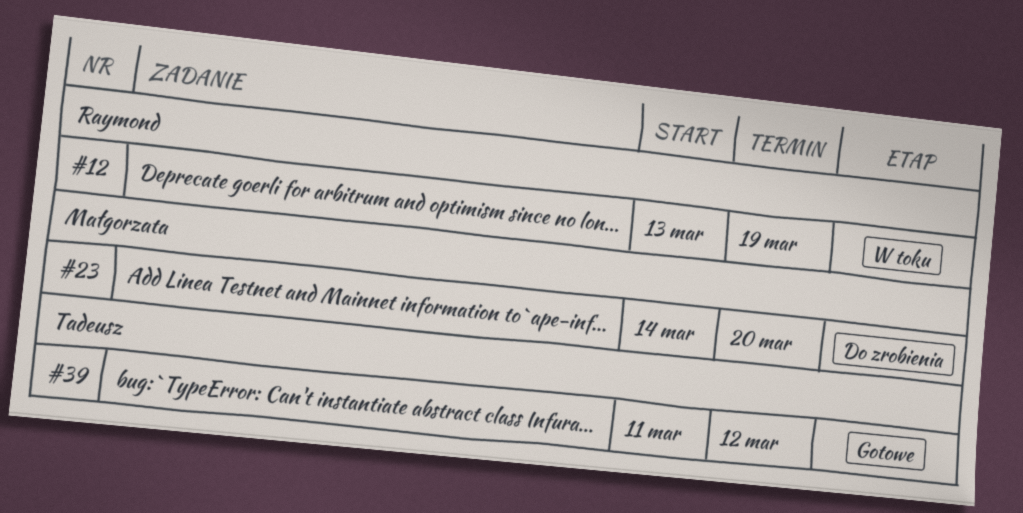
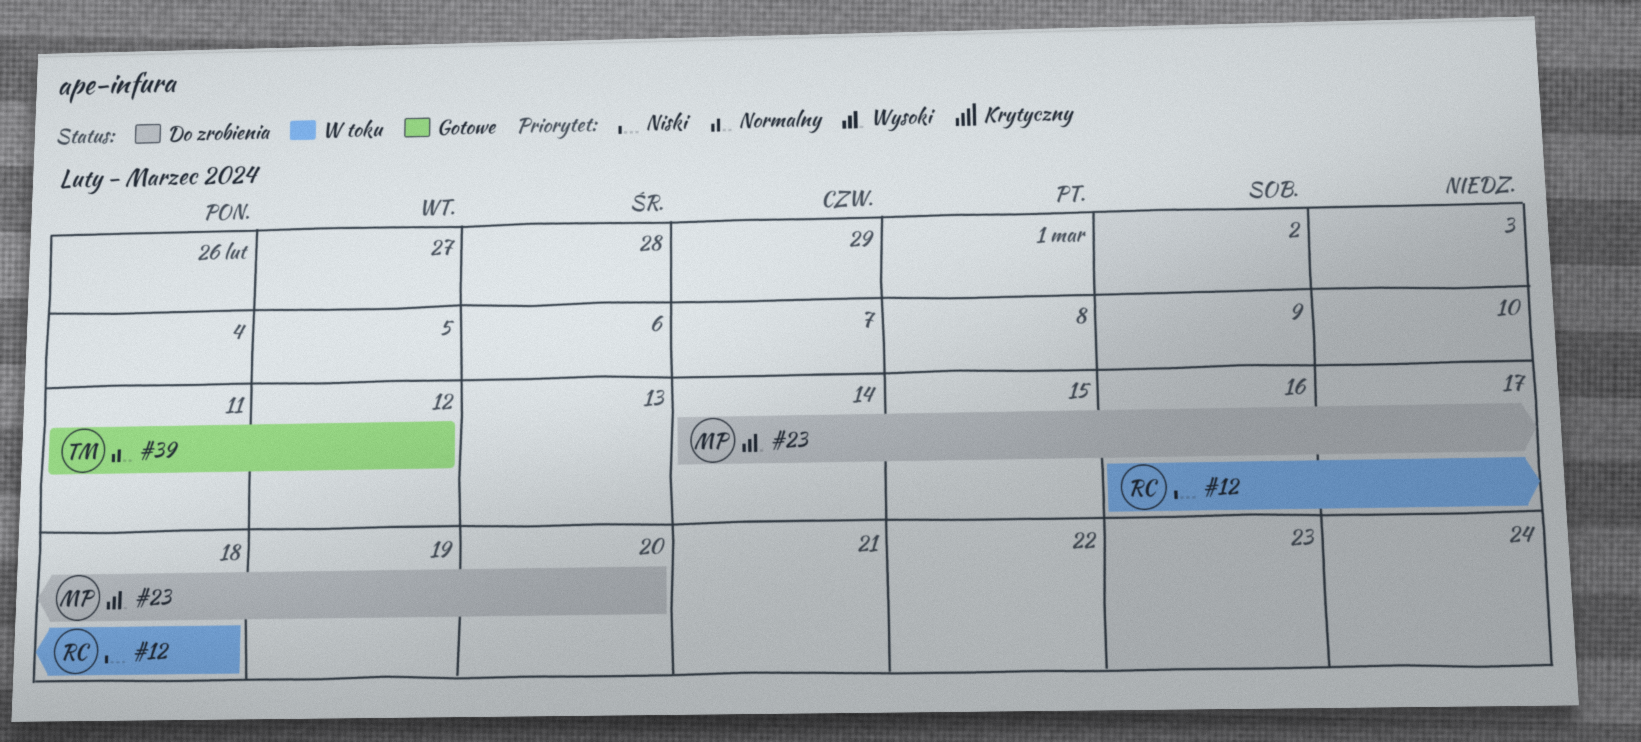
#12, start: Mar 13 -> Mar 16
#12, due: Mar 19 -> Mar 18

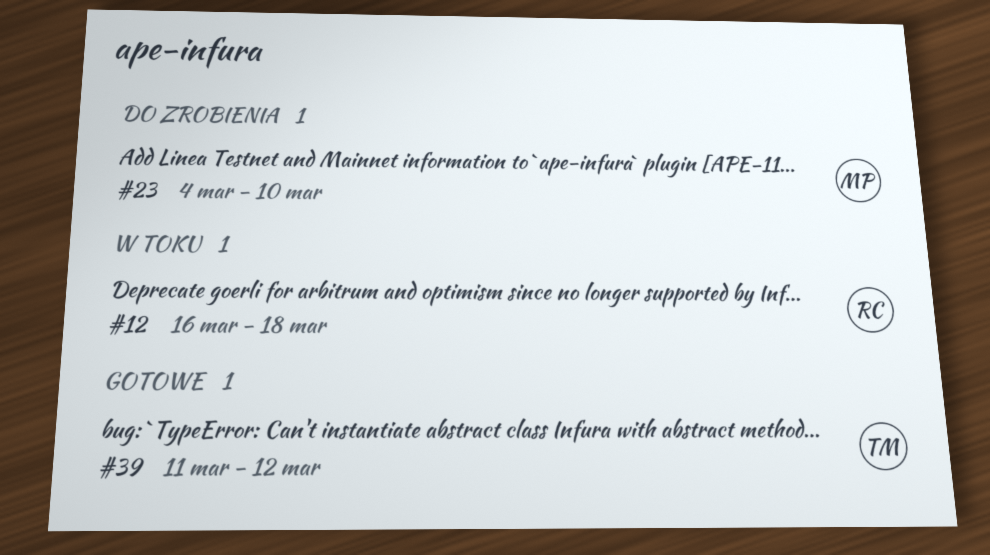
#23, start: Mar 14 -> Mar 4
#23, due: Mar 20 -> Mar 10

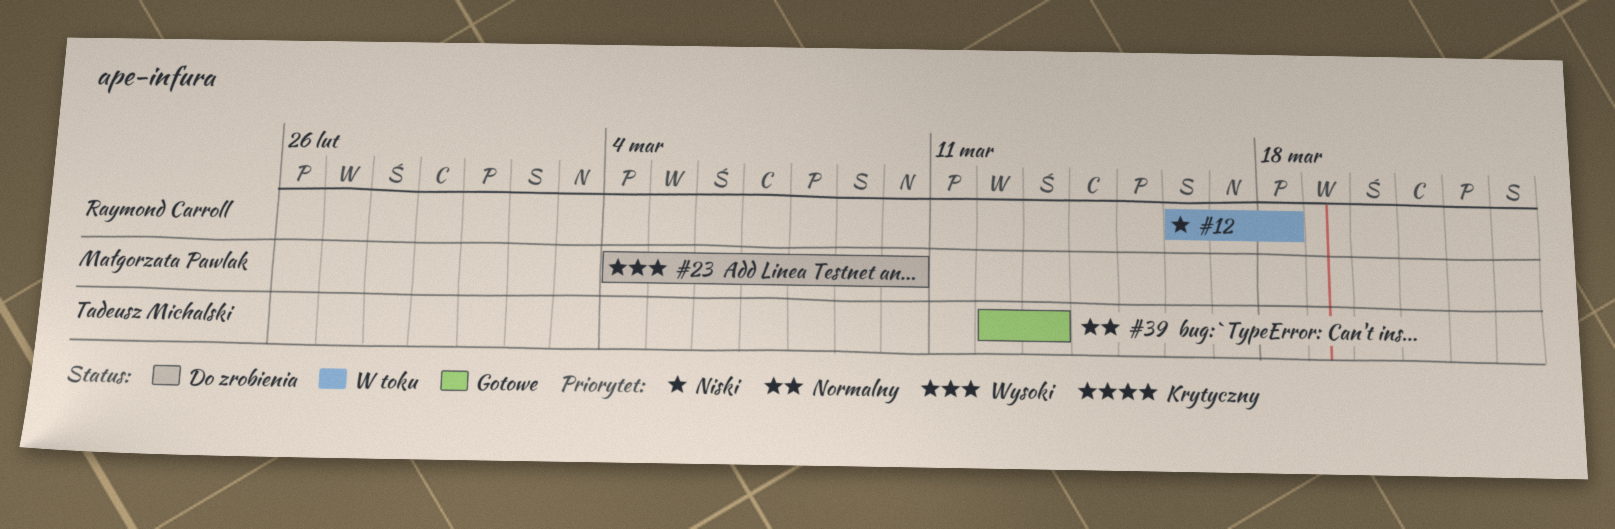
#39, start: Mar 11 -> Mar 12
#39, due: Mar 12 -> Mar 13

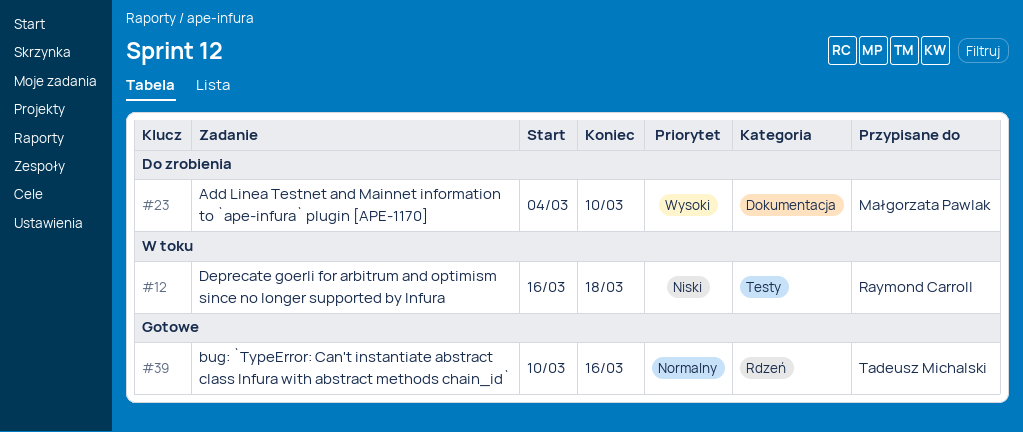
#39, start: Mar 12 -> Mar 10
#39, due: Mar 13 -> Mar 16

